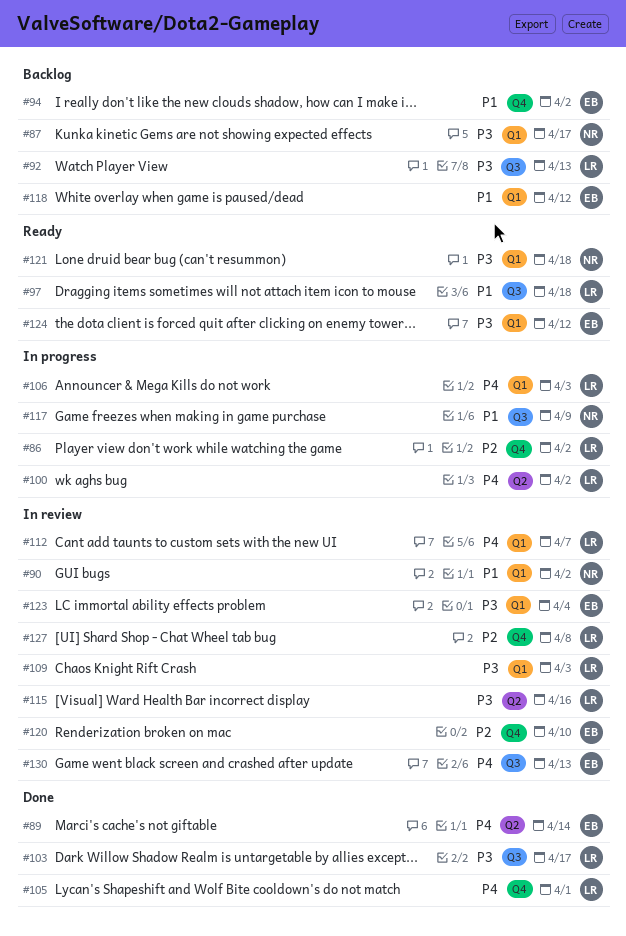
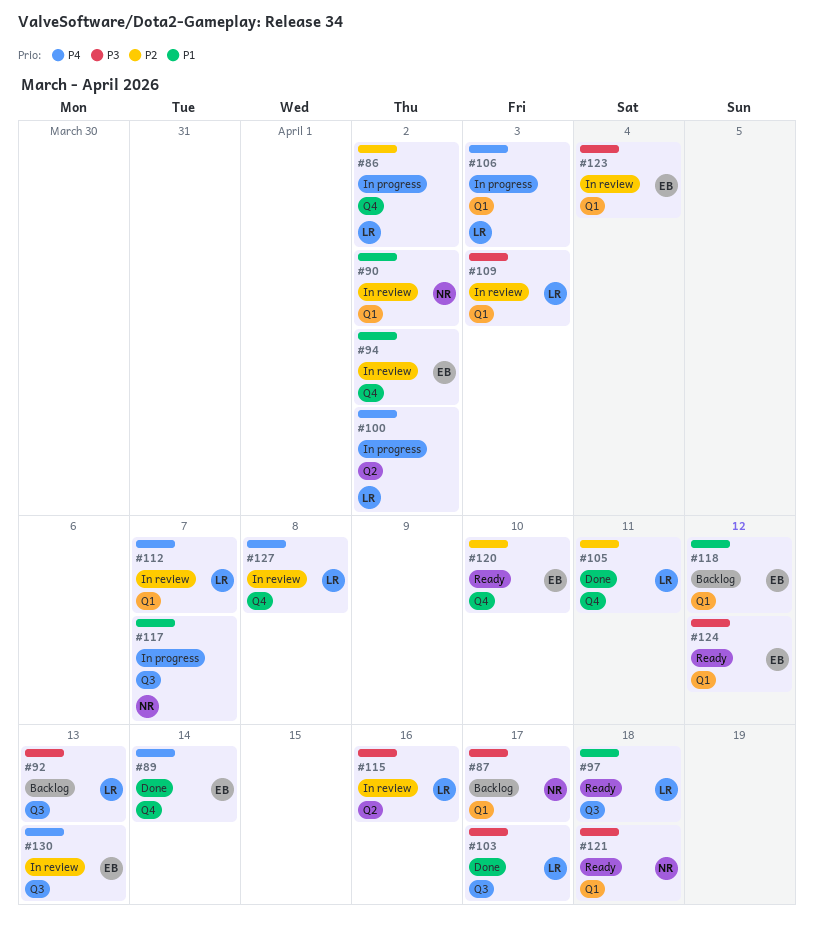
#89, label: Q2 -> Q4
#94, status: Backlog -> In review
#105, priority: P4 -> P2
#105, due: Apr 1 -> Apr 11
#117, due: Apr 9 -> Apr 7
#120, status: In review -> Ready
#127, priority: P2 -> P4

